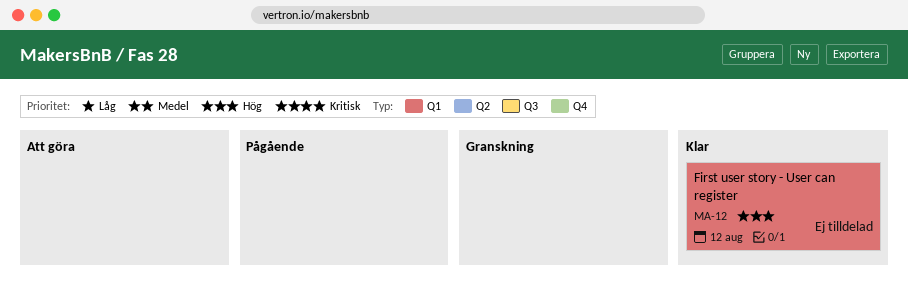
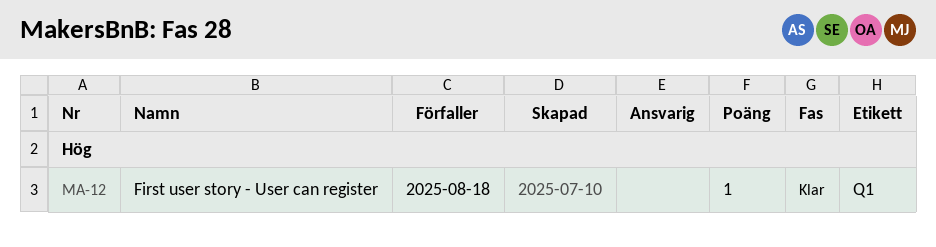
MA-12, due: Aug 12 -> Aug 18

